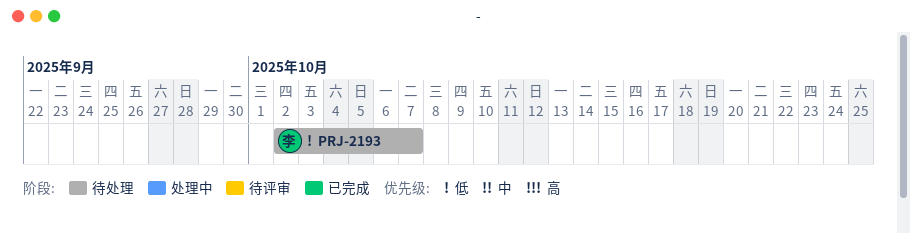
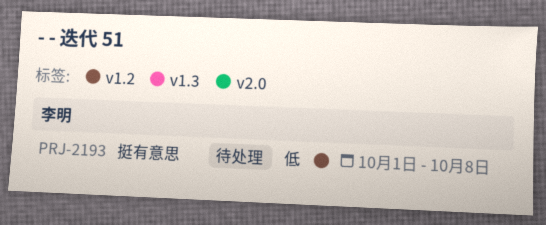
PRJ-2193, start: Oct 2 -> Oct 1
PRJ-2193, due: Oct 7 -> Oct 8

